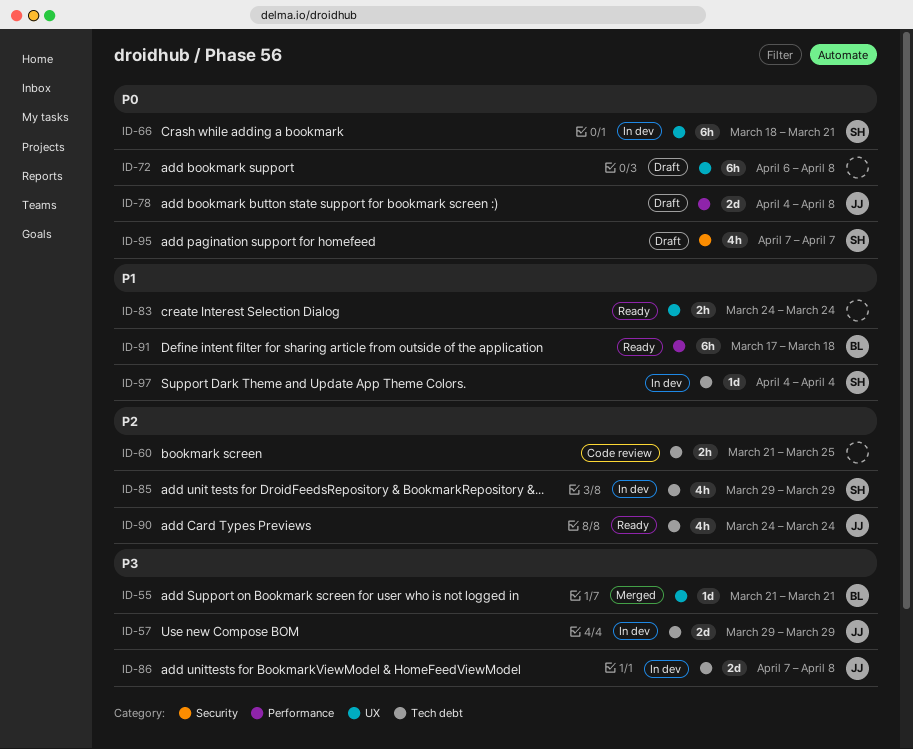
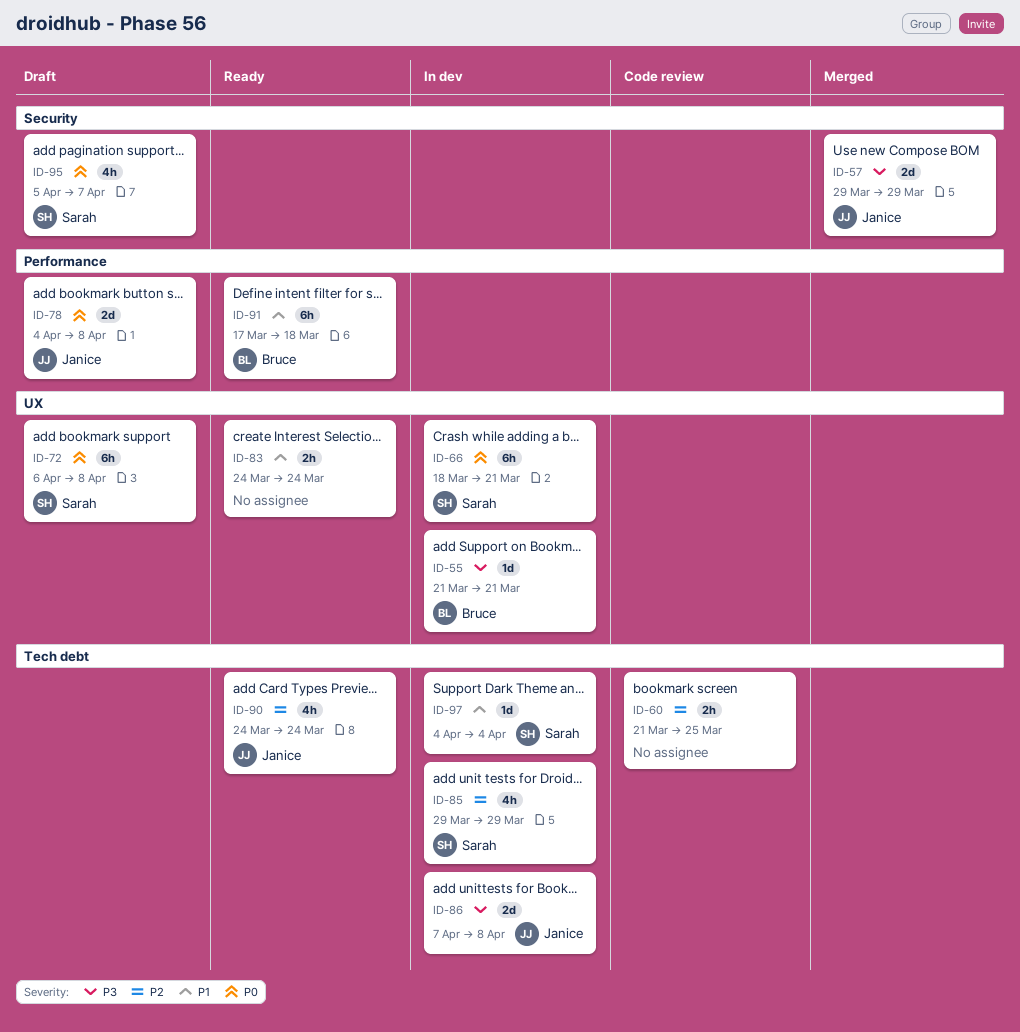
ID-55, status: Merged -> In dev
ID-57, status: In dev -> Merged
ID-57, label: Tech debt -> Security
ID-72, owner: none -> Sarah
ID-95, start: Apr 7 -> Apr 5

